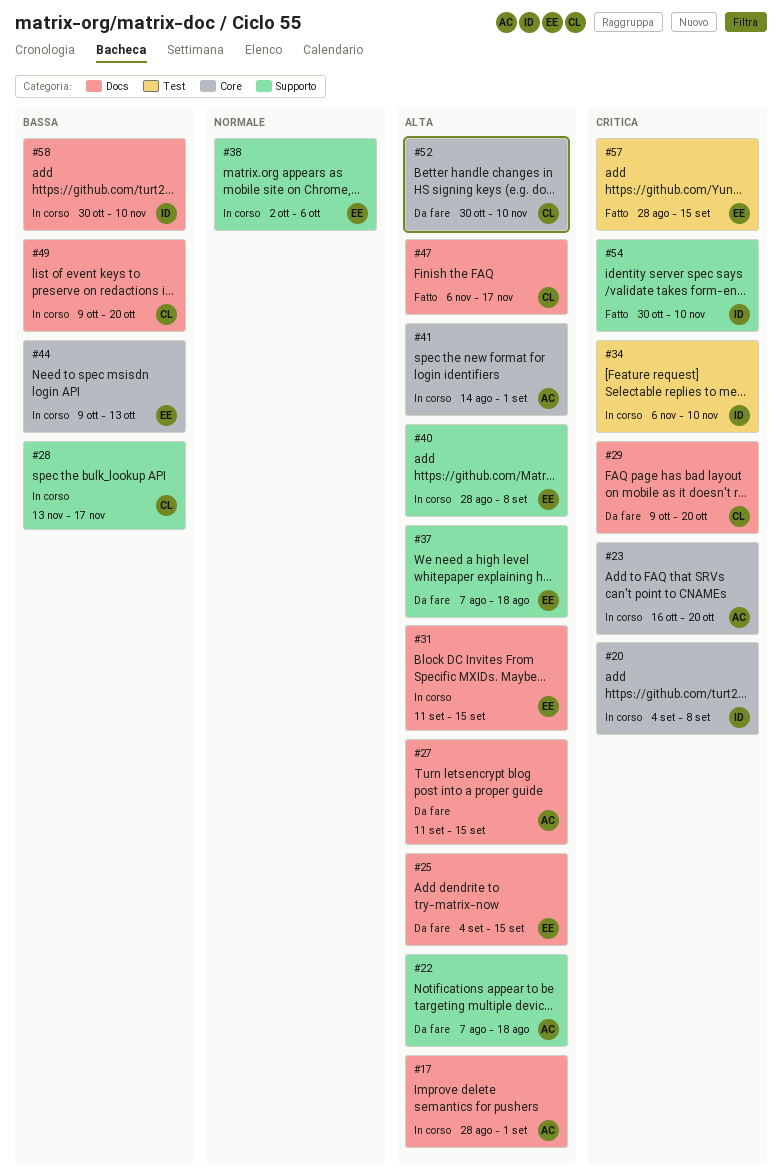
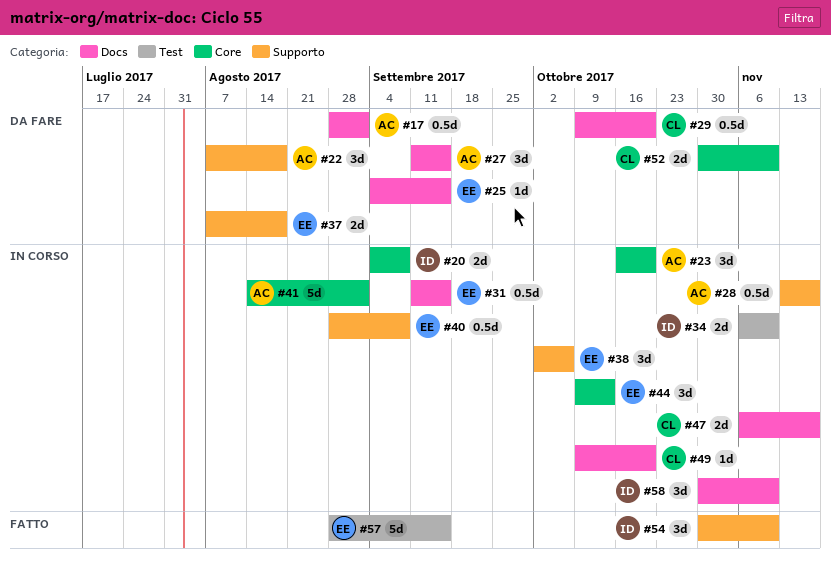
#17, status: In corso -> Da fare
#28, owner: CL -> AC
#47, status: Fatto -> In corso

